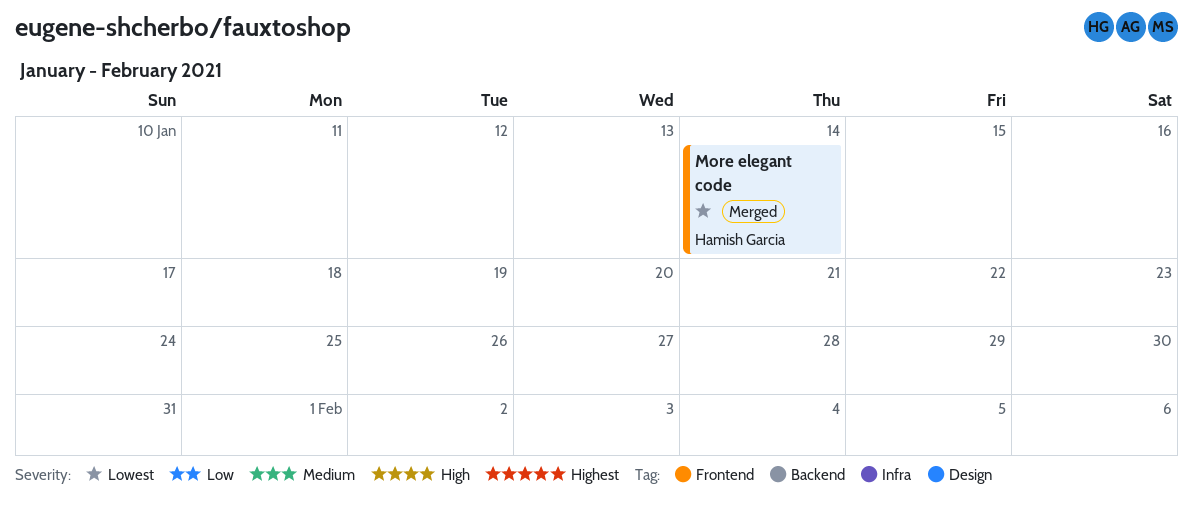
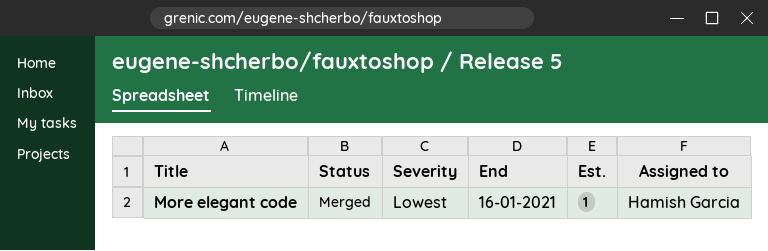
More elegant code, due: Jan 14 -> Jan 16

